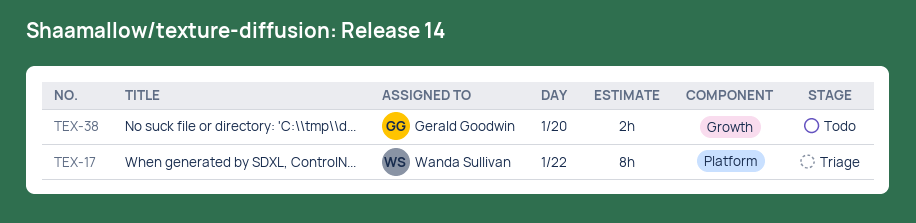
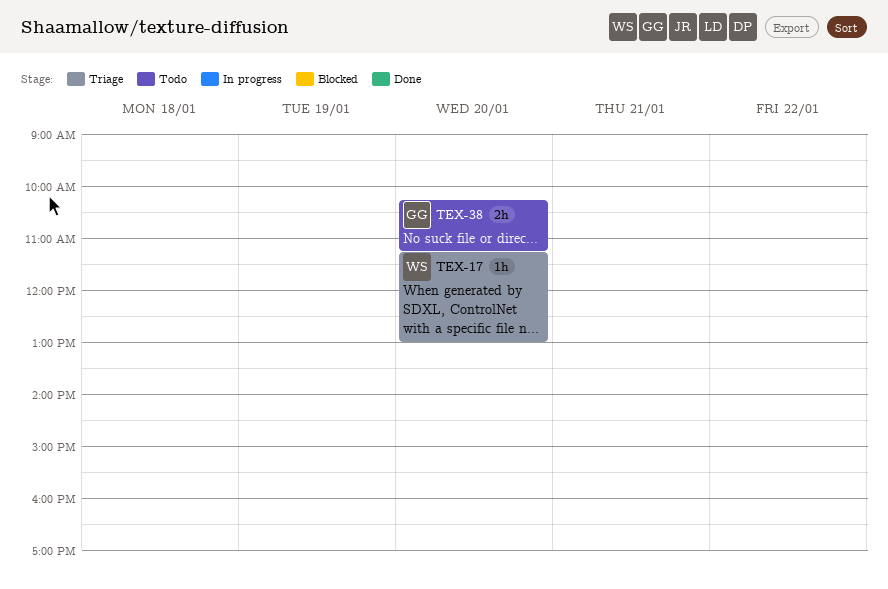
TEX-17, estimate: 8h -> 1h
TEX-17, day: Jan 22 -> Jan 20

